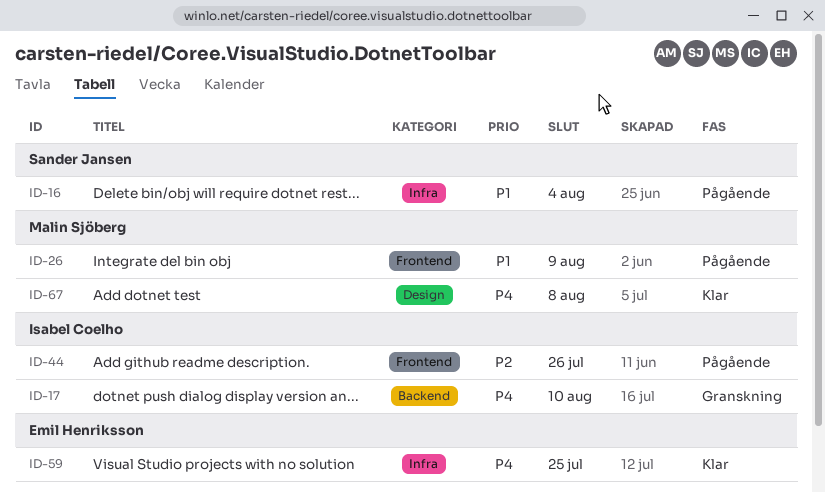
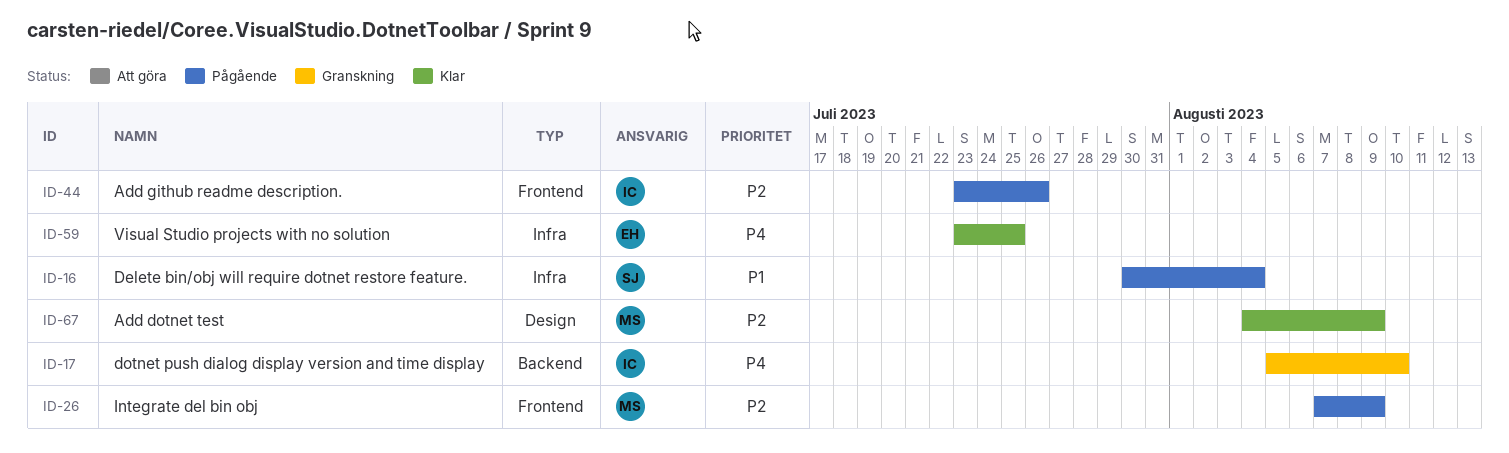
ID-26, priority: P1 -> P2
ID-67, priority: P4 -> P2
ID-67, due: Aug 8 -> Aug 9

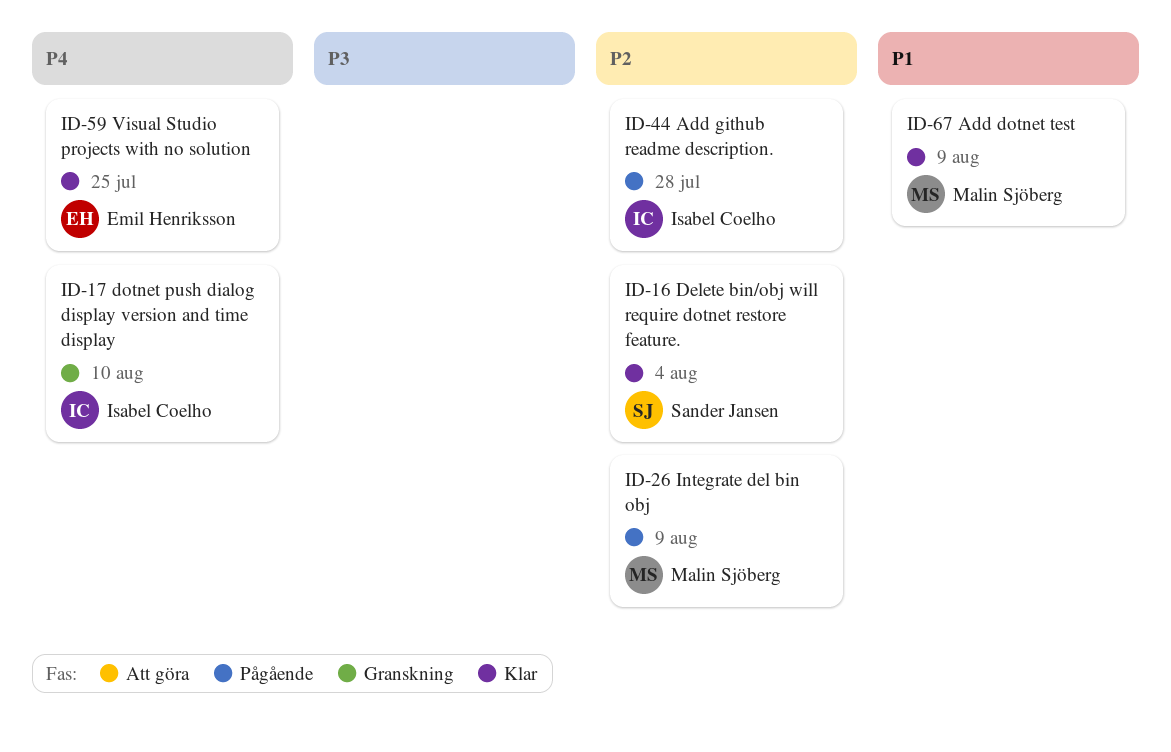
ID-16, status: Pågående -> Klar
ID-16, priority: P1 -> P2
ID-44, due: Jul 26 -> Jul 28
ID-67, priority: P2 -> P1

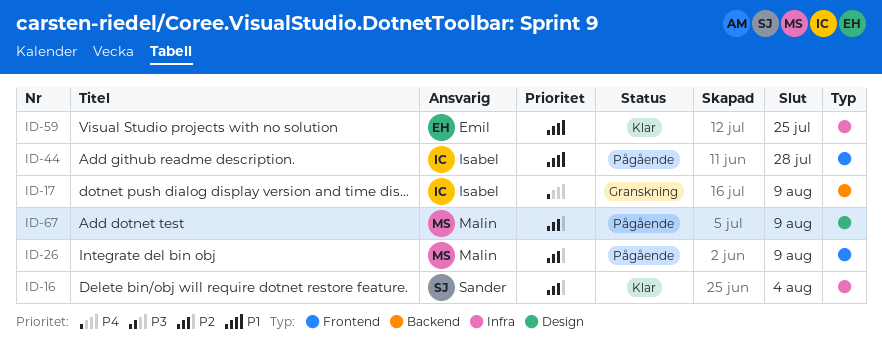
ID-17, due: Aug 10 -> Aug 9
ID-44, priority: P2 -> P1
ID-59, priority: P4 -> P1
ID-67, status: Klar -> Pågående
ID-67, priority: P1 -> P2

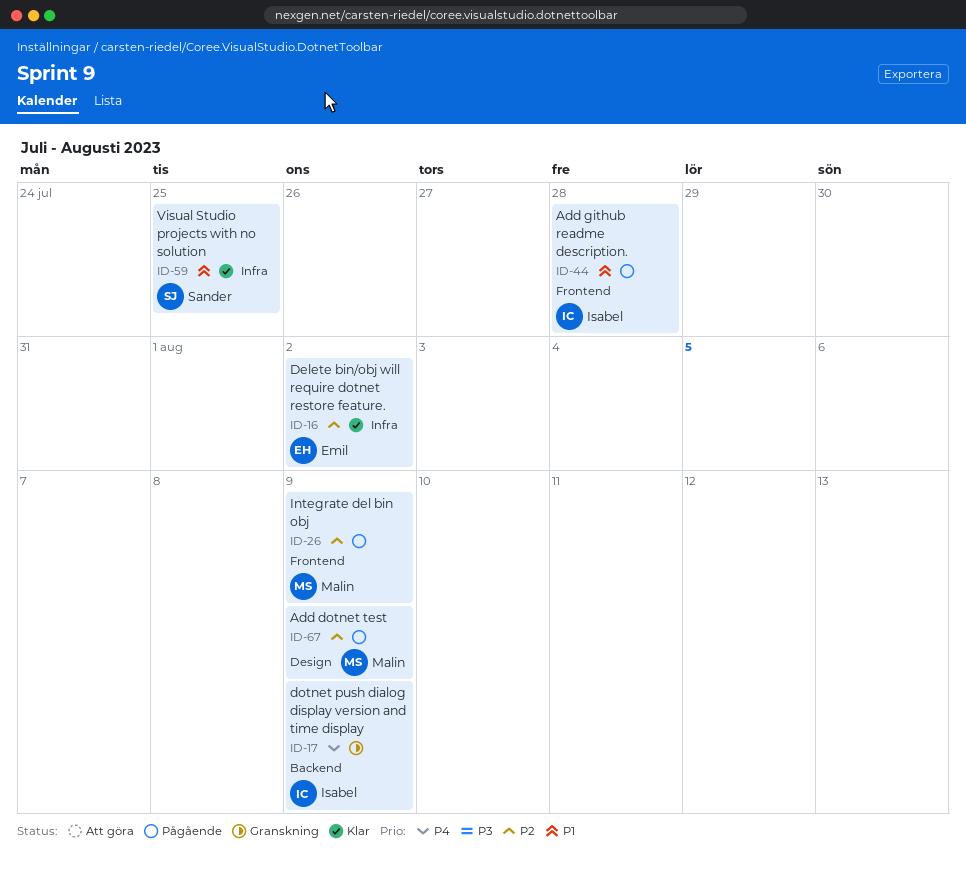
ID-16, owner: Sander -> Emil
ID-16, due: Aug 4 -> Aug 2
ID-59, owner: Emil -> Sander

